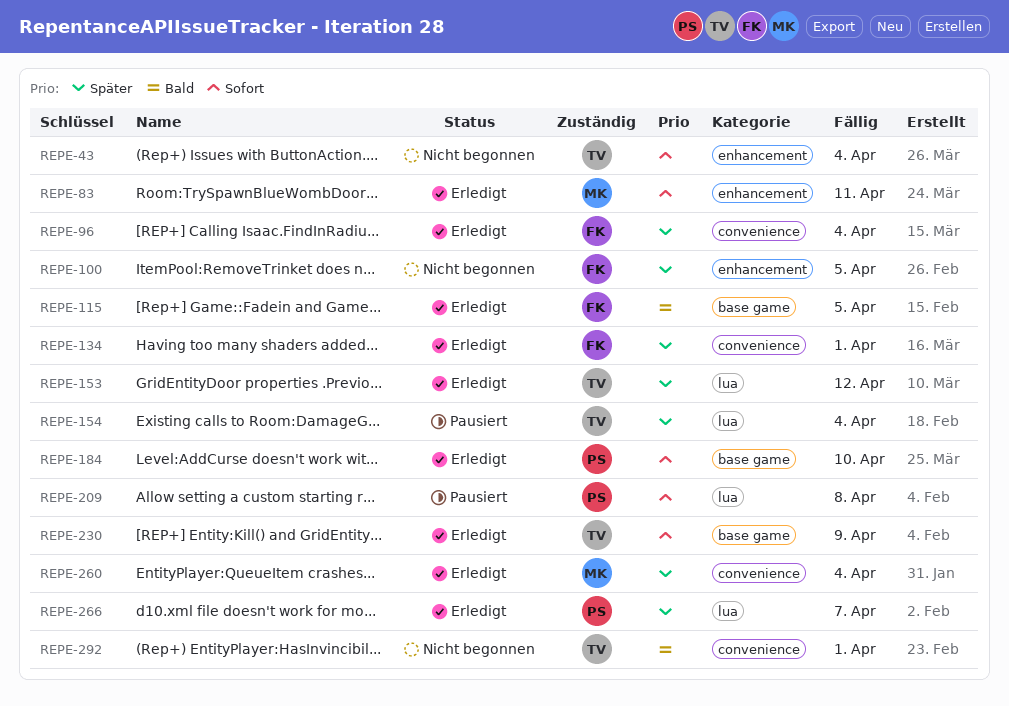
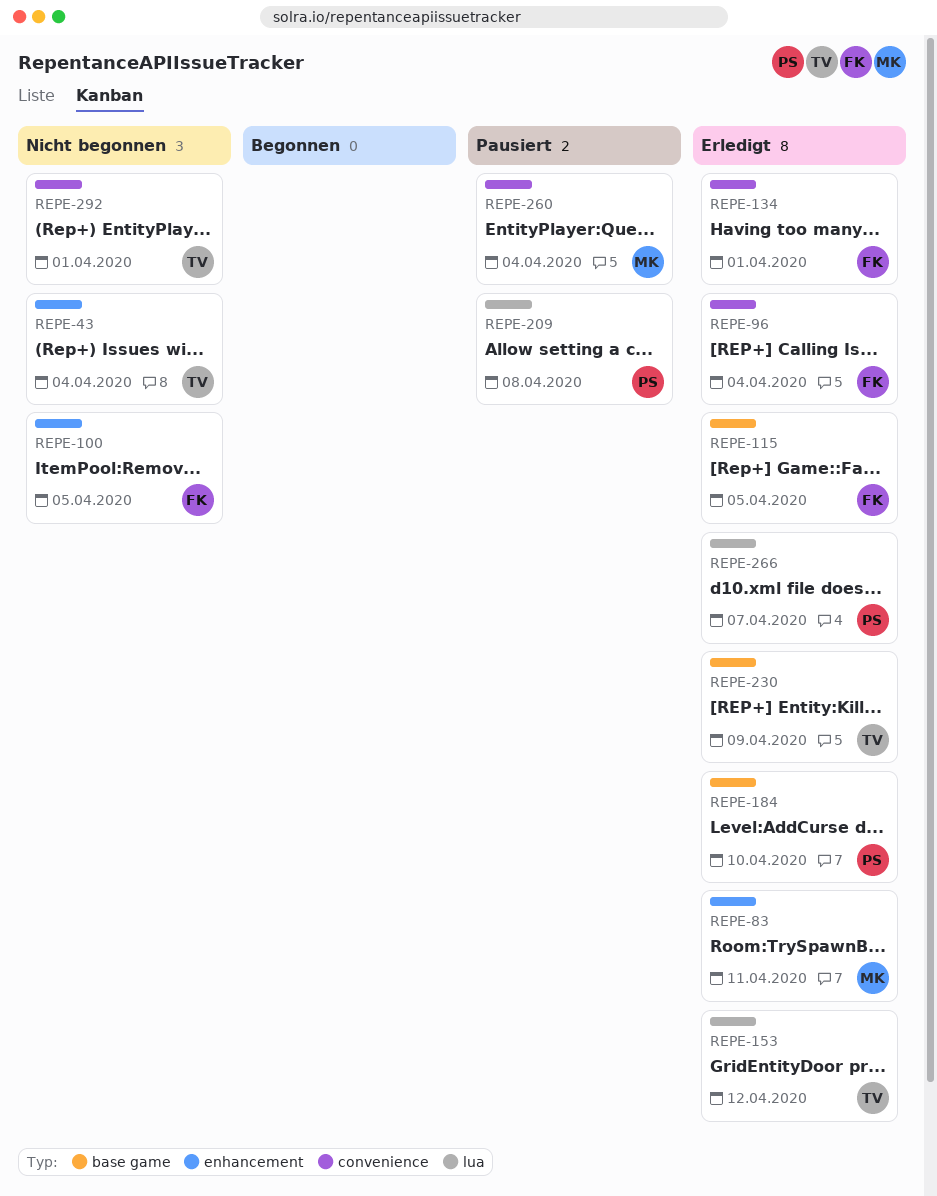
REPE-154: present -> none
REPE-260, status: Erledigt -> Pausiert

